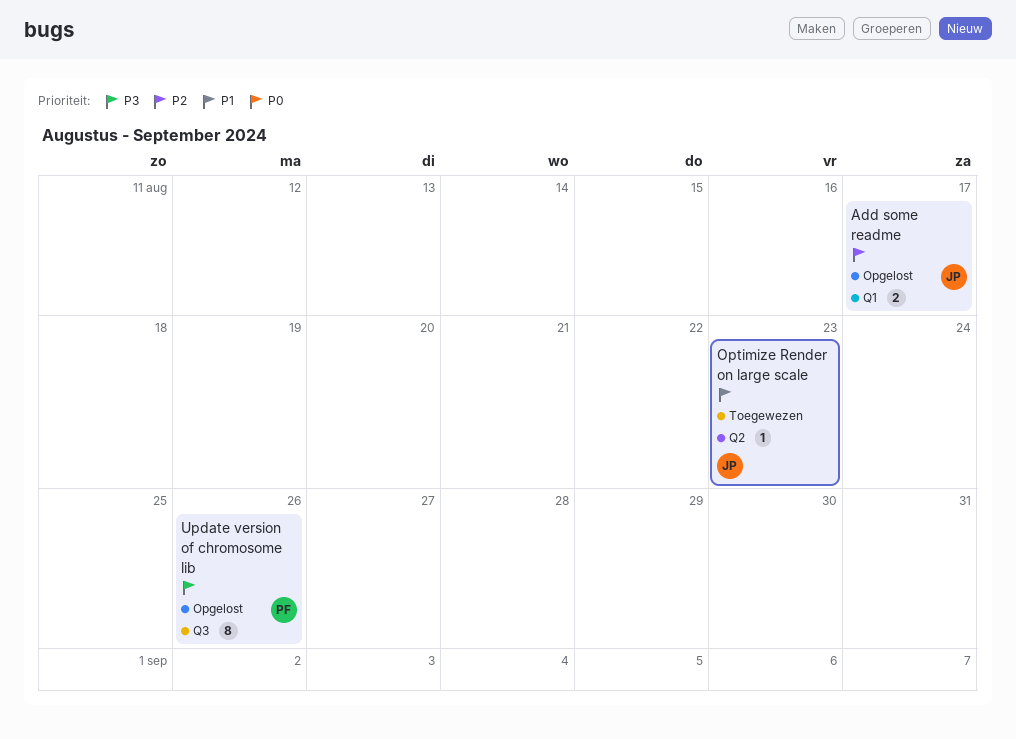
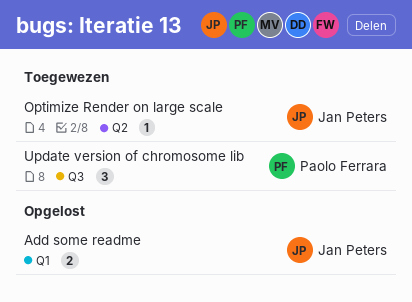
Update version of chromosome lib, status: Opgelost -> Toegewezen
Update version of chromosome lib, estimate: 8 -> 3

